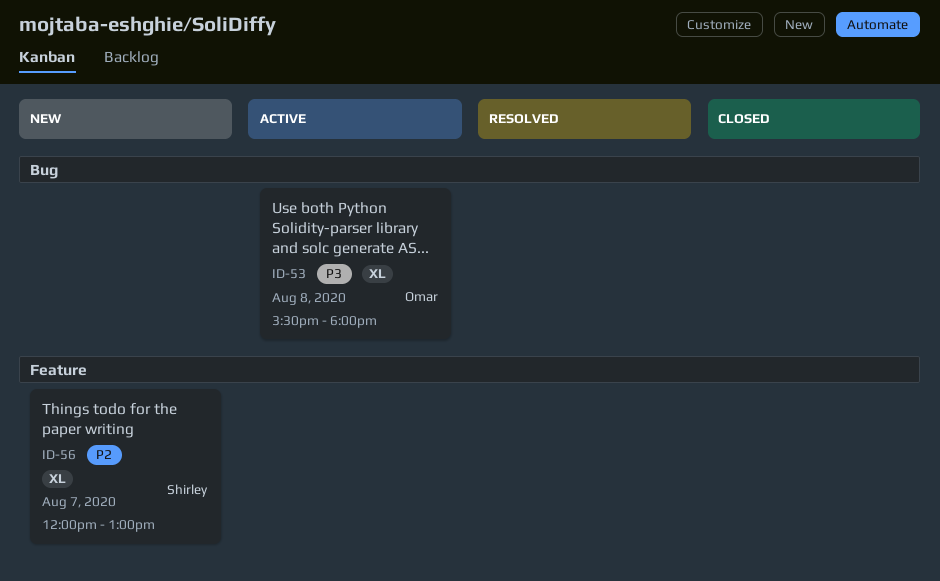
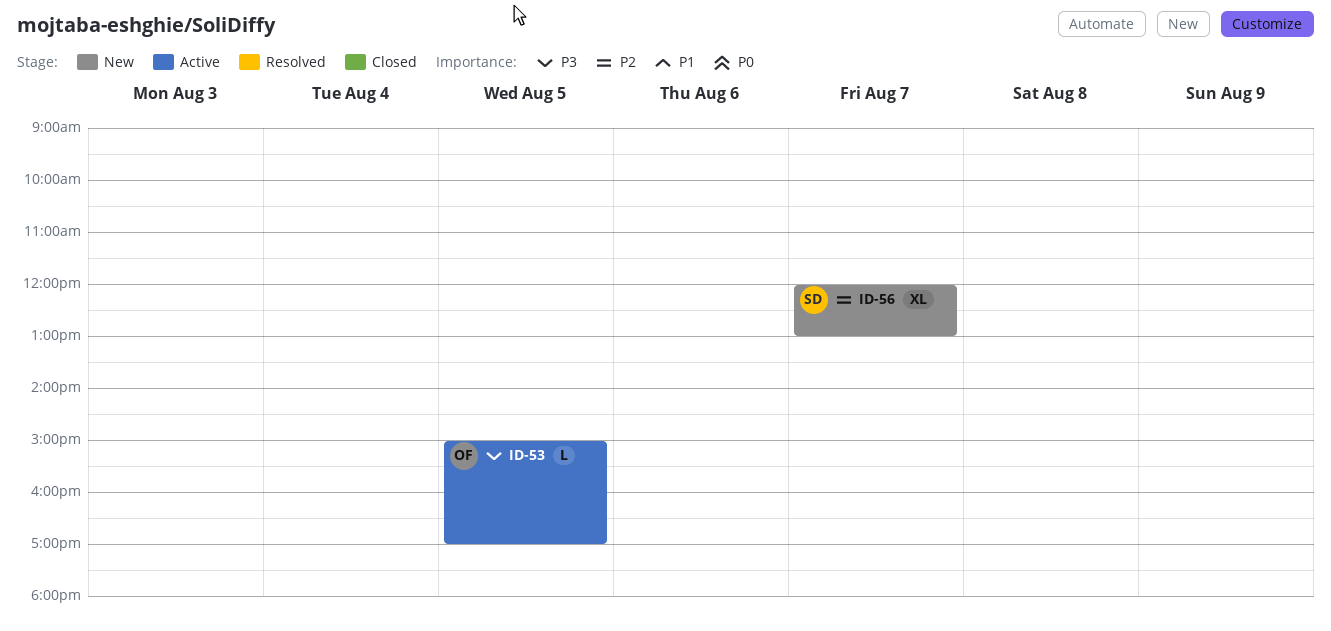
ID-53, estimate: XL -> L
ID-53, day: Aug 8 -> Aug 5
ID-53, begins: 15:30 -> 15:00
ID-53, ends: 18:00 -> 17:00

